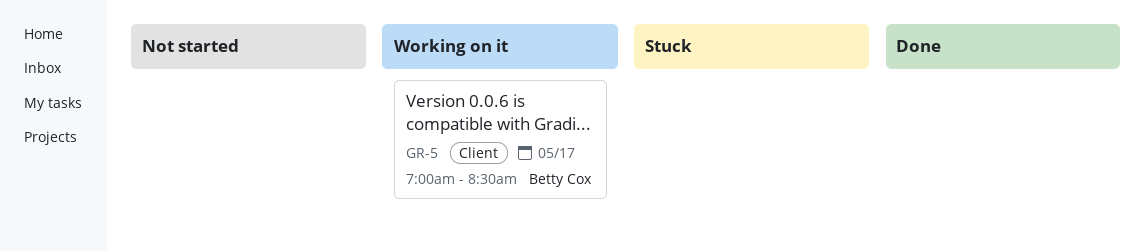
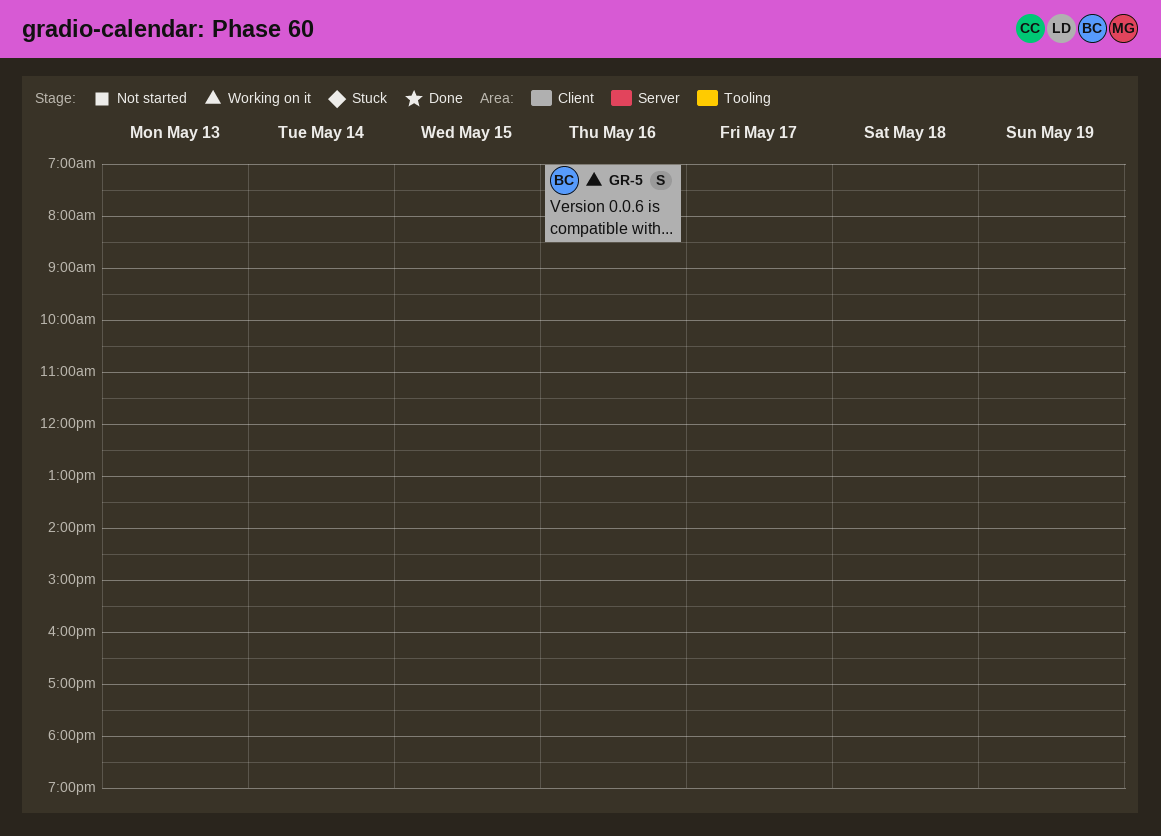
GR-5, day: May 17 -> May 16

